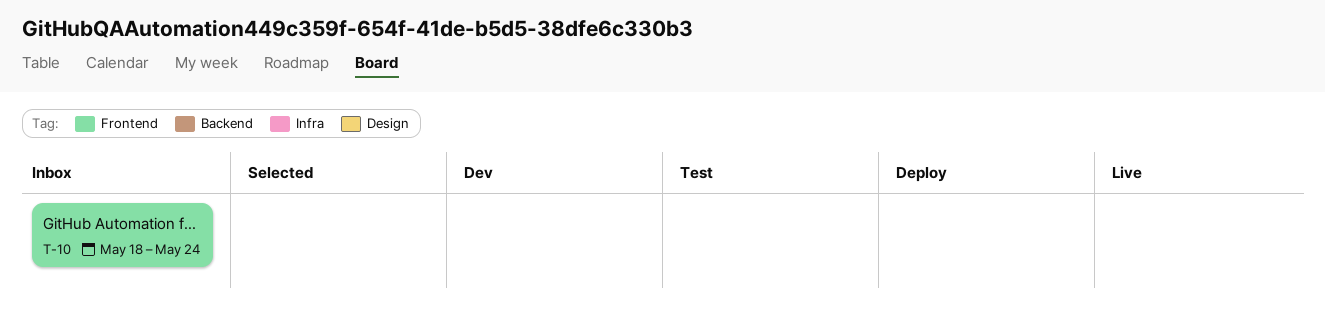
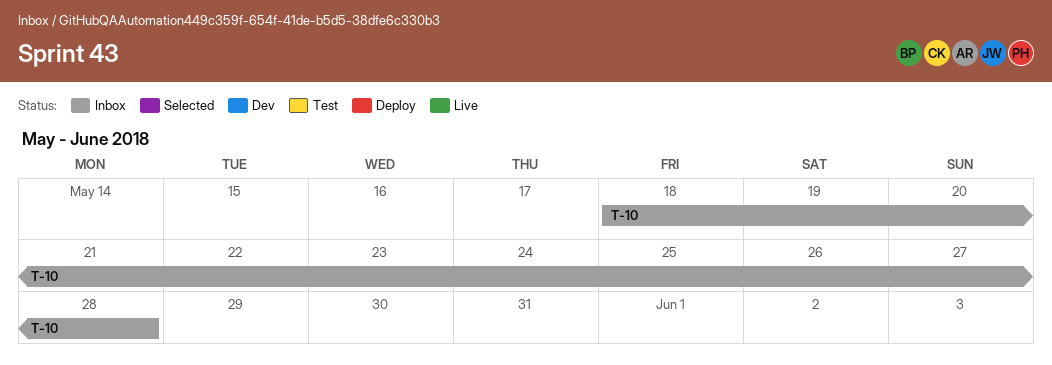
T-10, due: May 24 -> May 28

